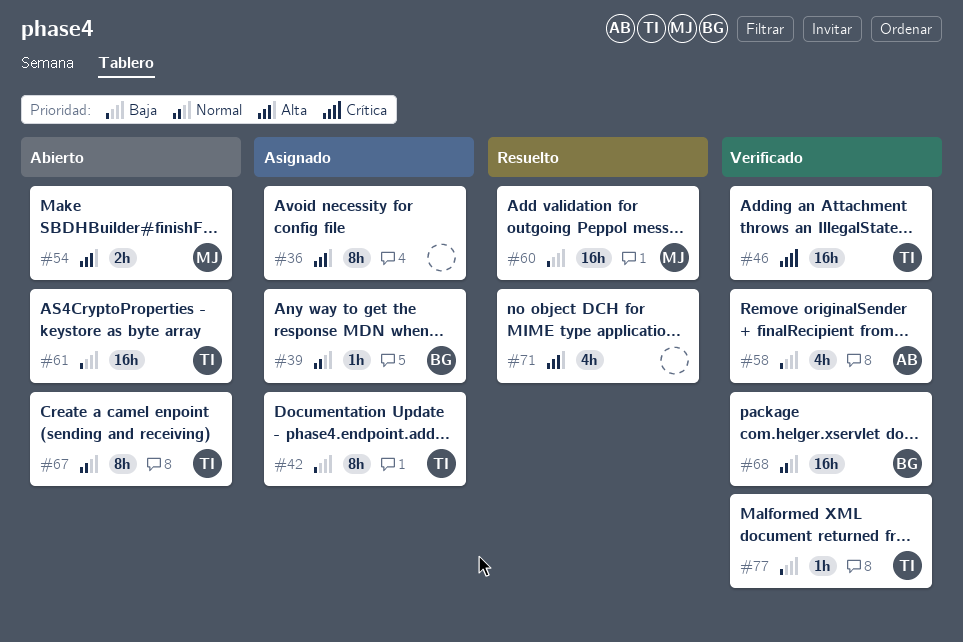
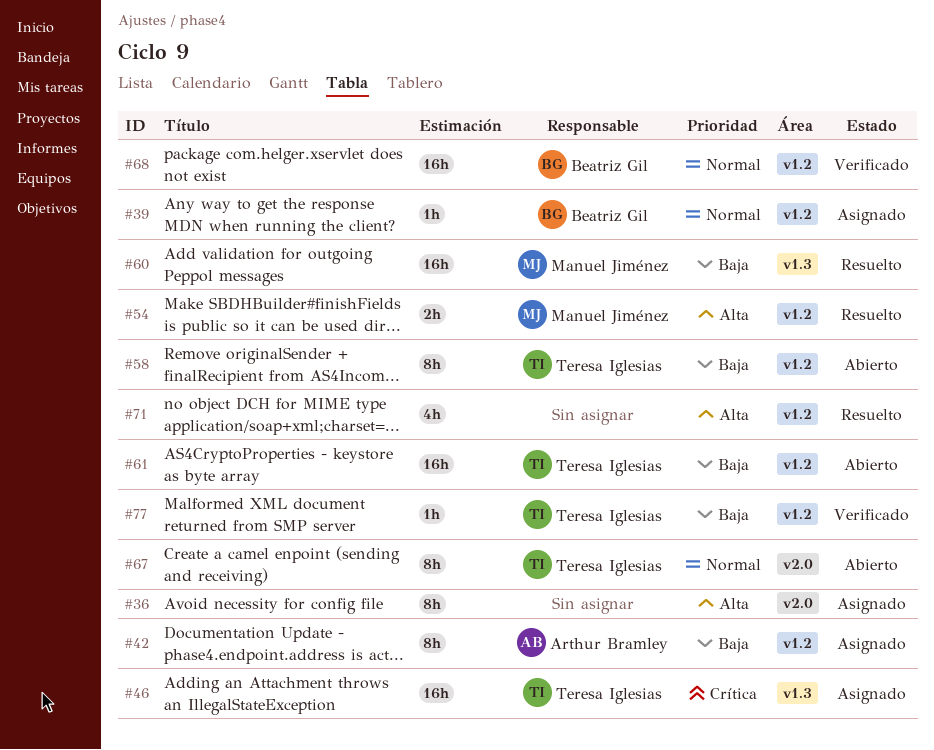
#42, owner: Teresa Iglesias -> Arthur Bramley
#46, status: Verificado -> Asignado
#54, status: Abierto -> Resuelto
#58, status: Verificado -> Abierto
#58, owner: Arthur Bramley -> Teresa Iglesias
#58, estimate: 4h -> 8h

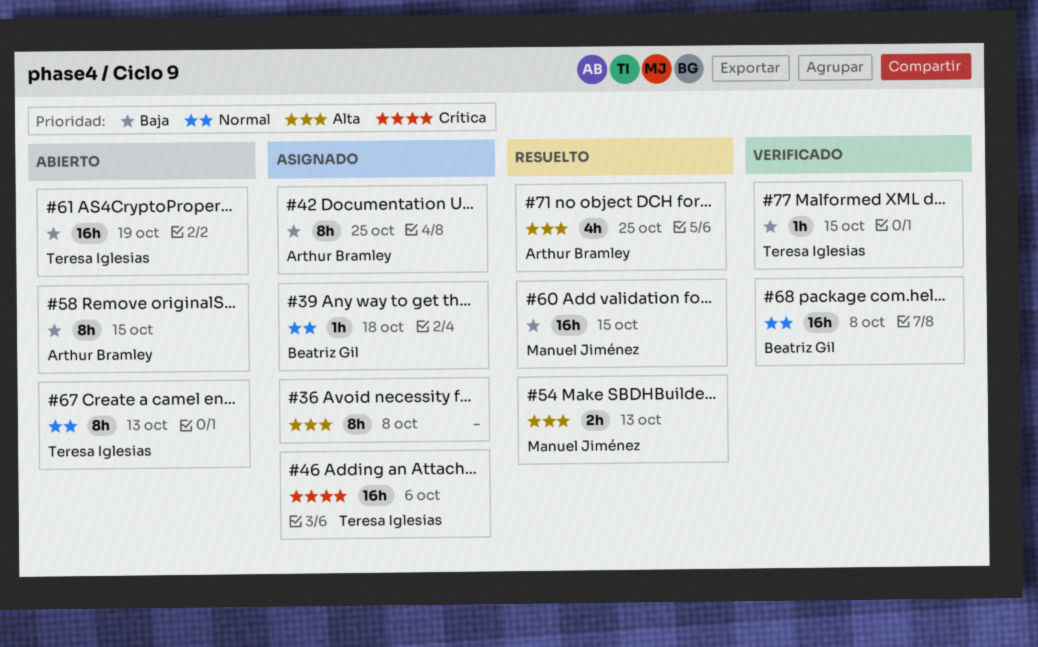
#58, owner: Teresa Iglesias -> Arthur Bramley
#71, owner: none -> Arthur Bramley

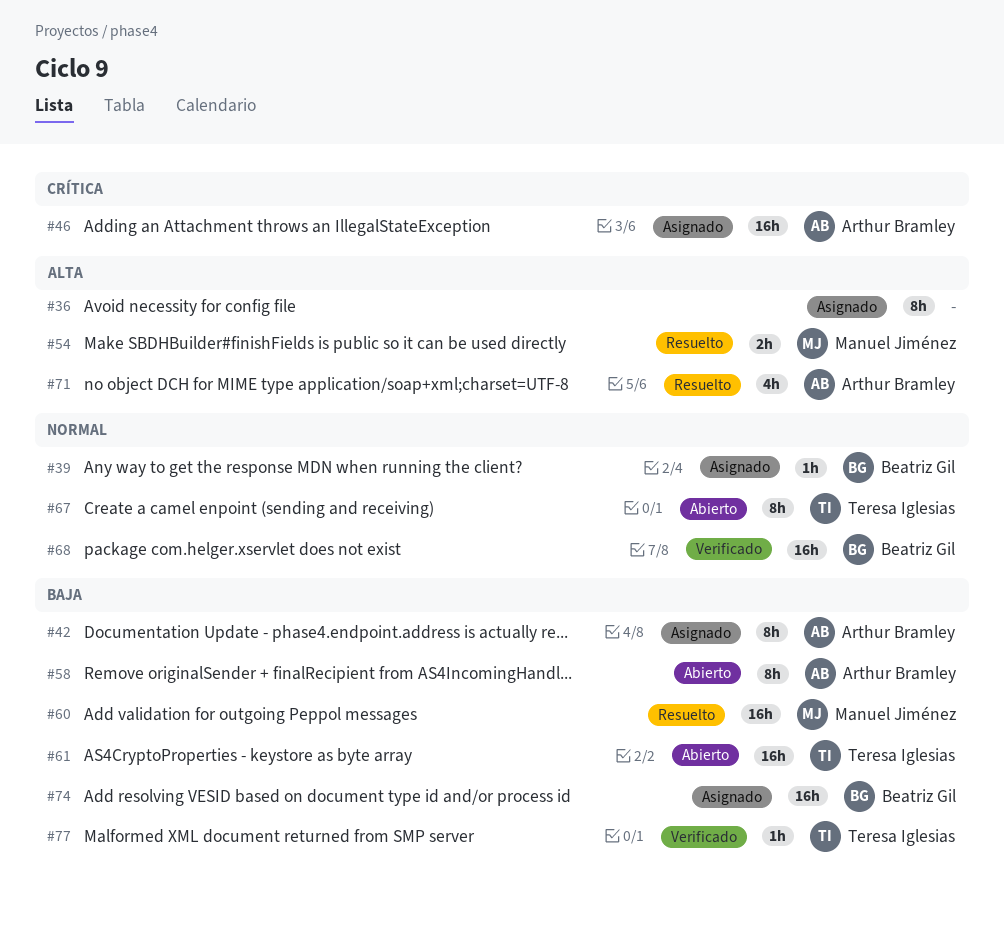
#46, owner: Teresa Iglesias -> Arthur Bramley
#74: none -> present

